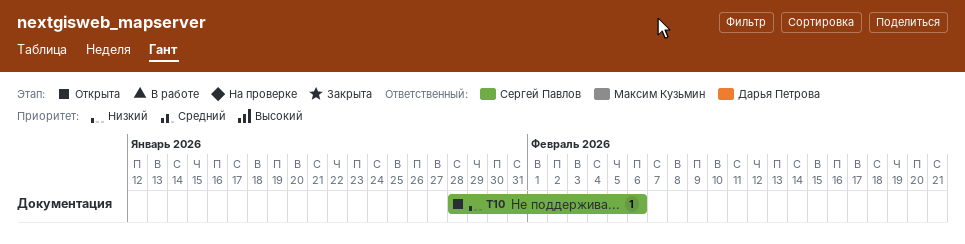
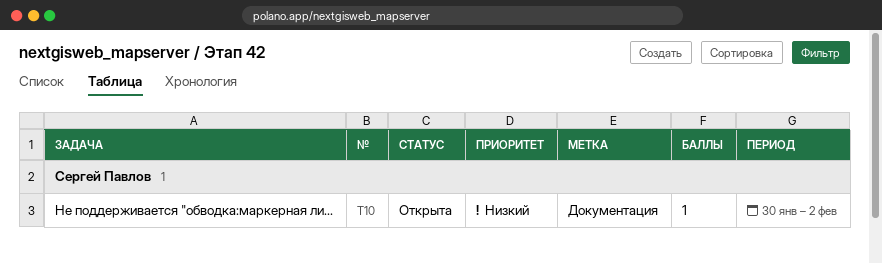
T10, start: Jan 28 -> Jan 30
T10, due: Feb 6 -> Feb 2

